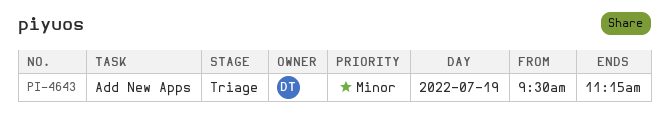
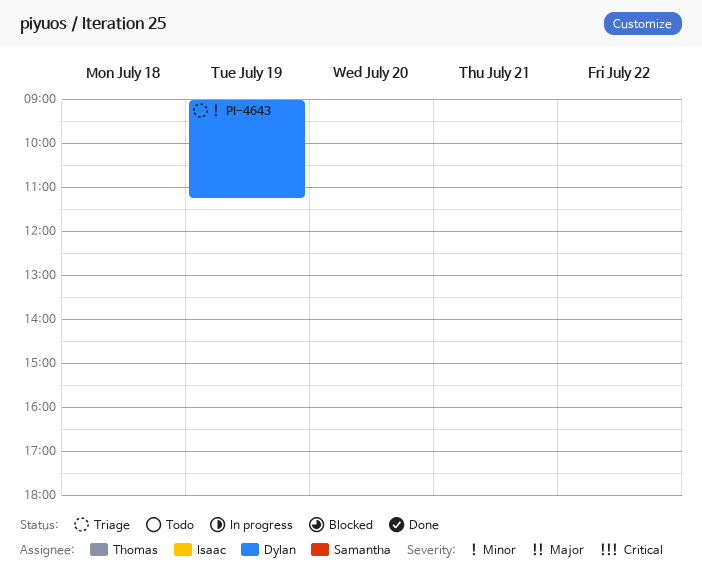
PI-4643, begins: 09:30 -> 09:00

